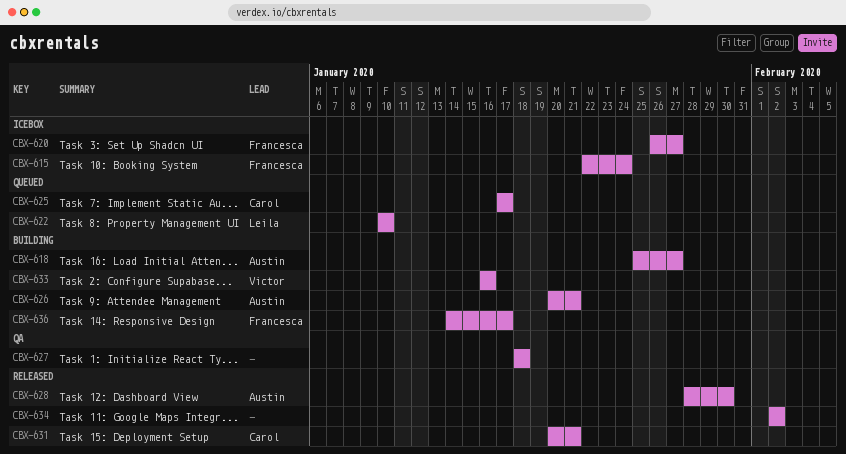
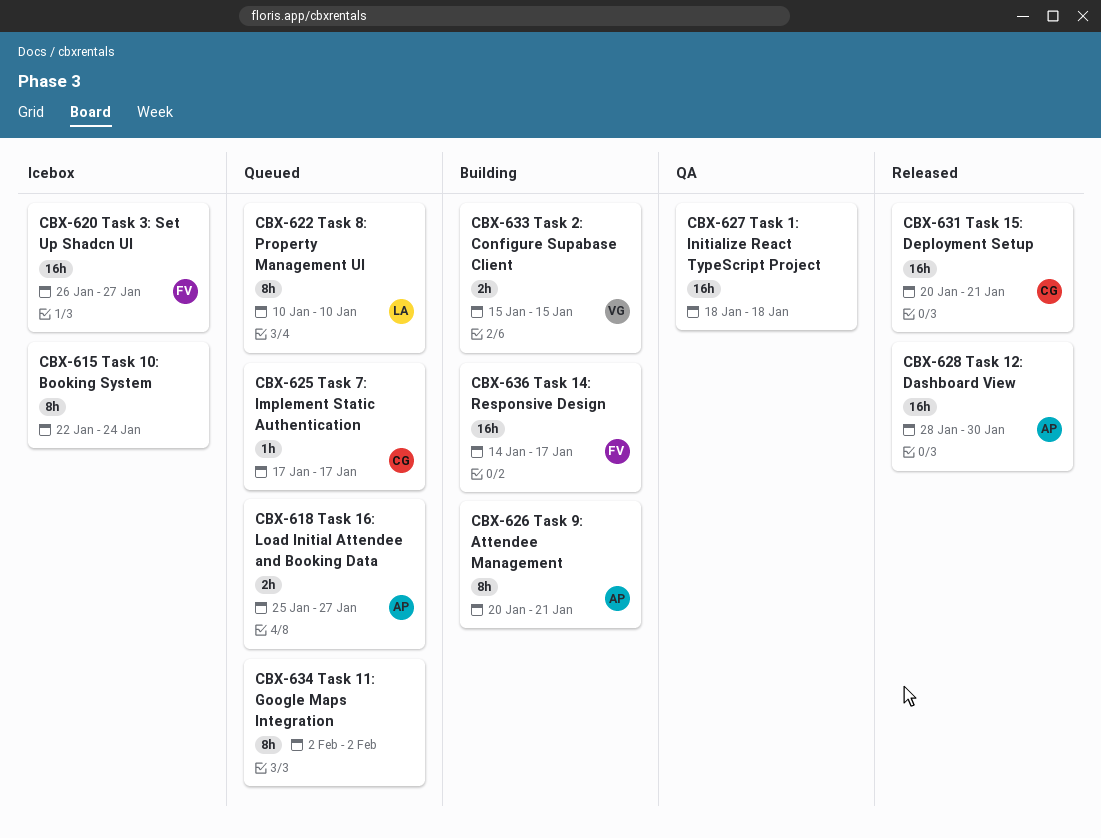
CBX-615, owner: Francesca -> none
CBX-618, status: Building -> Queued
CBX-633, start: Jan 16 -> Jan 15
CBX-633, due: Jan 16 -> Jan 15
CBX-634, status: Released -> Queued

